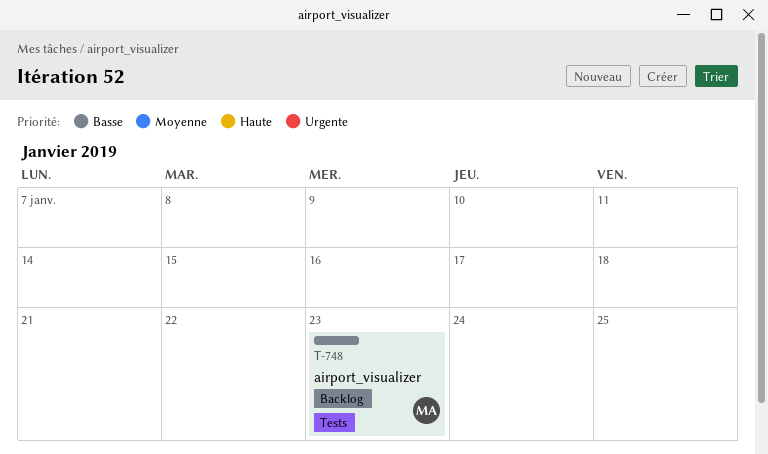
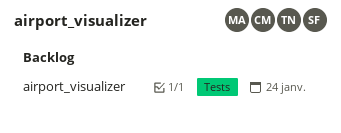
airport_visualizer, due: Jan 23 -> Jan 24

